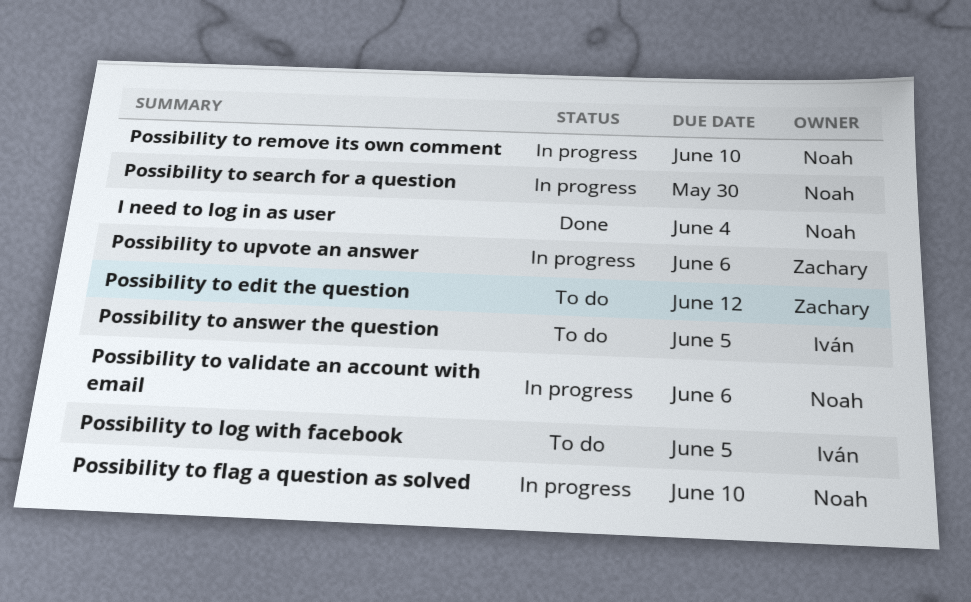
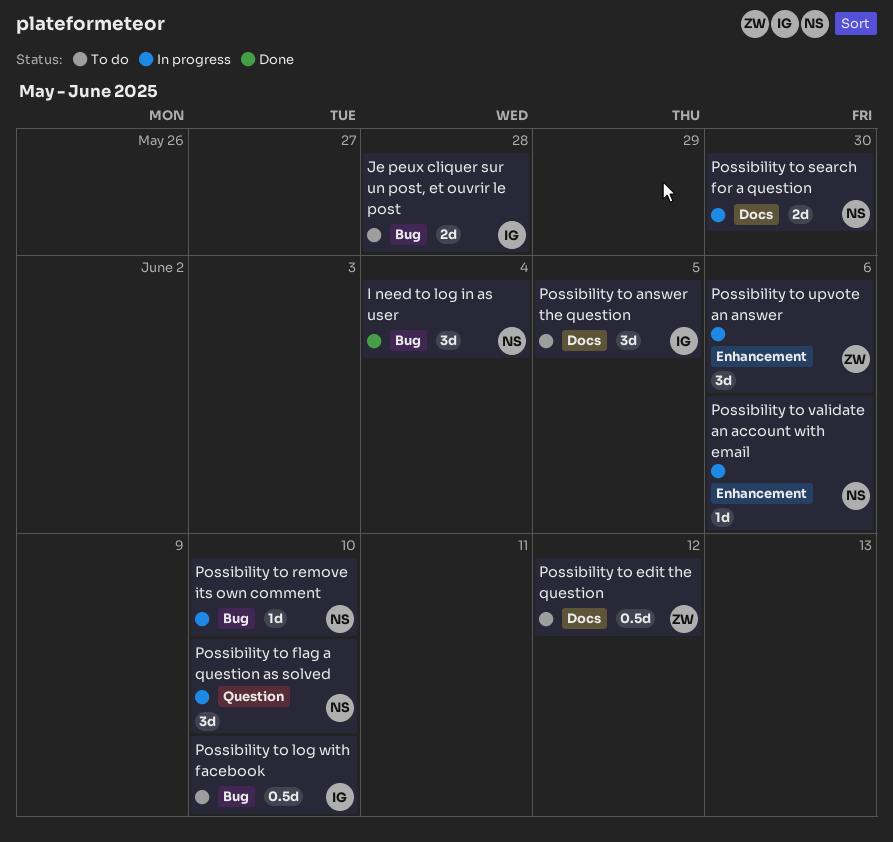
Je peux cliquer sur un post, et ouvrir le post: none -> present
Possibility to log with facebook, due: Jun 5 -> Jun 10

